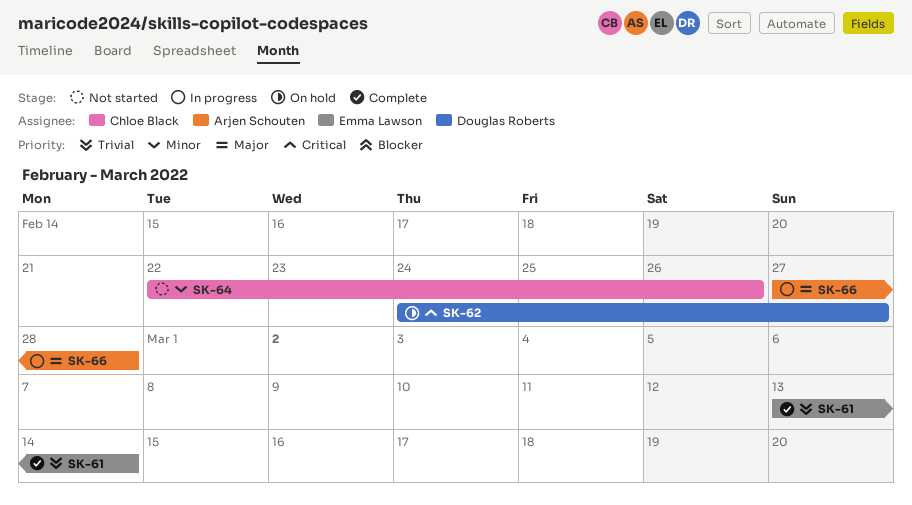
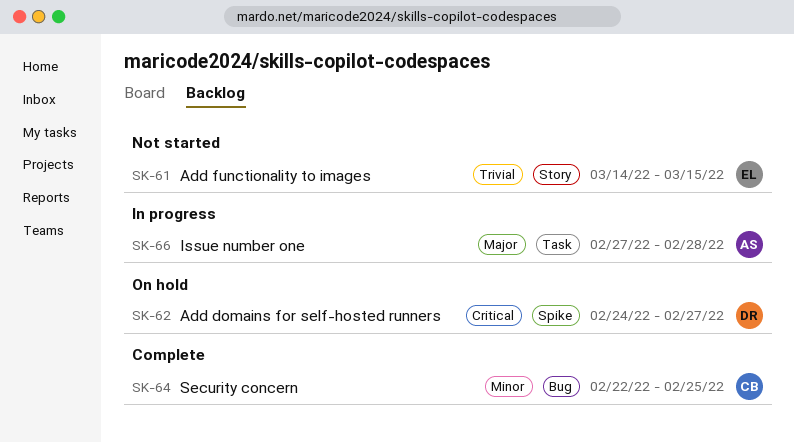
SK-61, status: Complete -> Not started
SK-61, start: Mar 13 -> Mar 14
SK-61, due: Mar 14 -> Mar 15
SK-64, status: Not started -> Complete
SK-64, due: Feb 26 -> Feb 25

